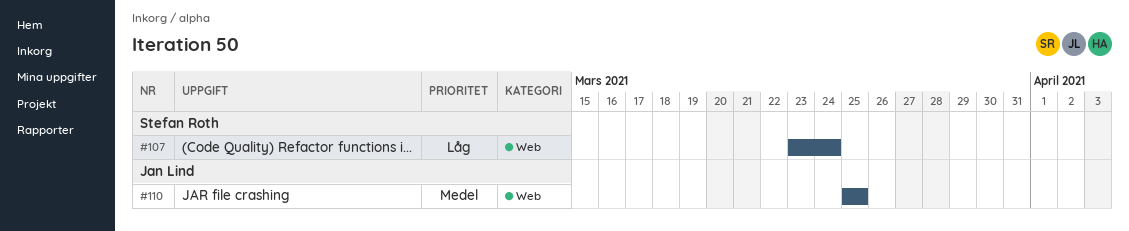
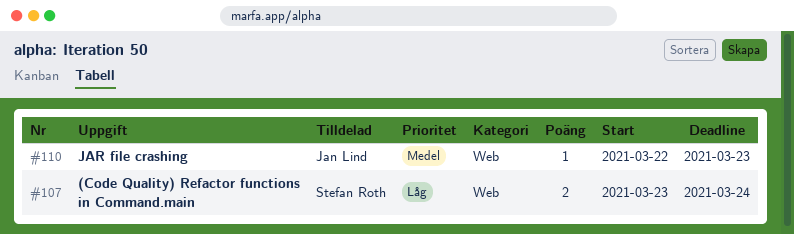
#110, start: Mar 25 -> Mar 22
#110, due: Mar 25 -> Mar 23

